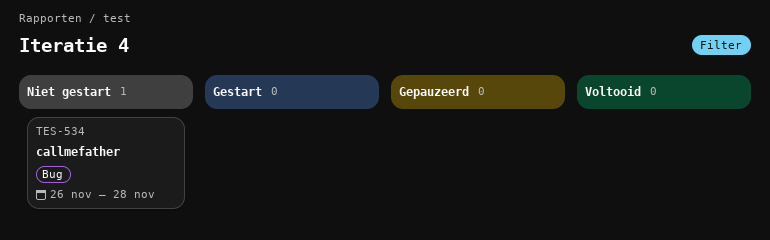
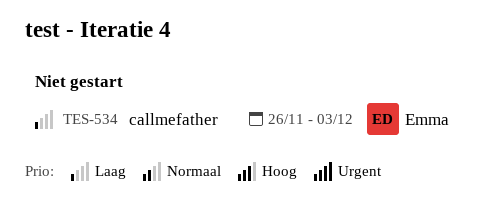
TES-534, due: Nov 28 -> Dec 3

